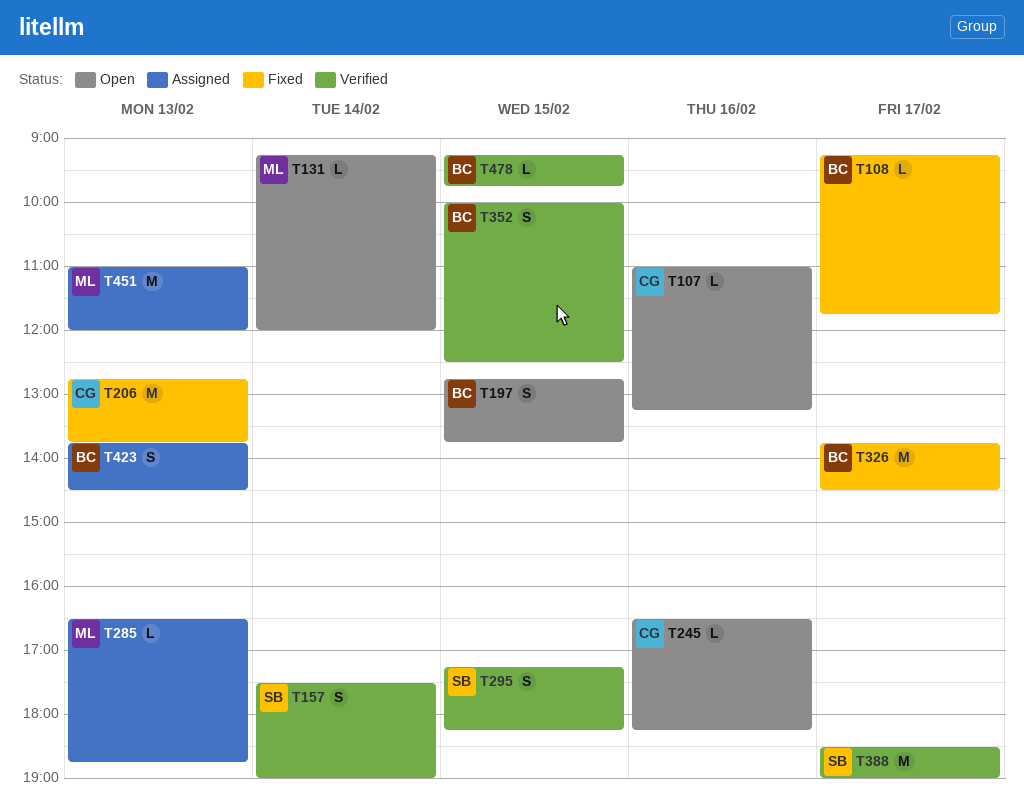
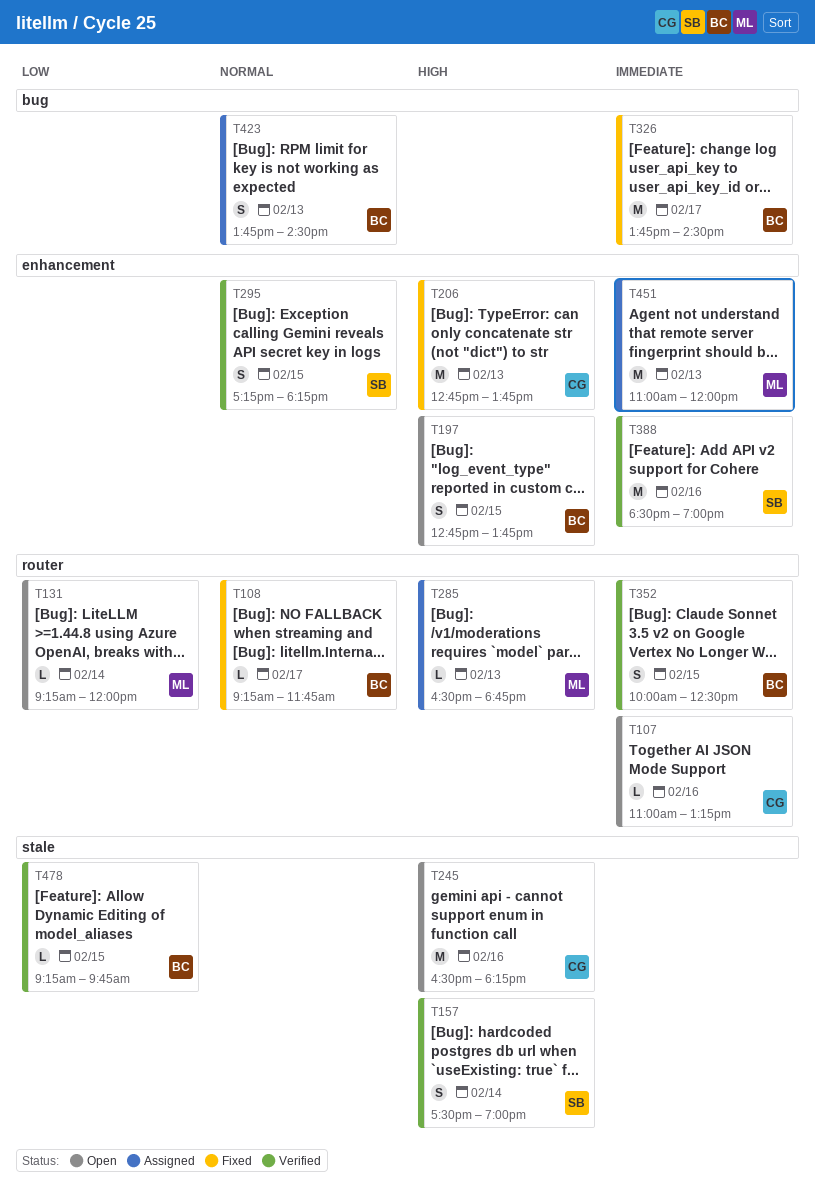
T245, estimate: L -> M
T388, day: Feb 17 -> Feb 16

